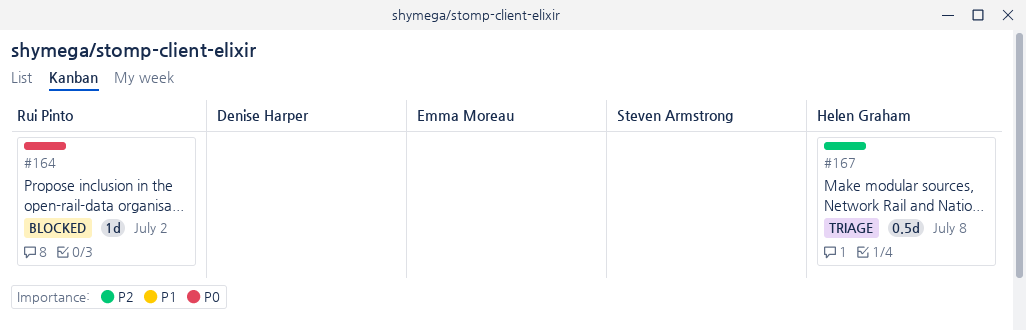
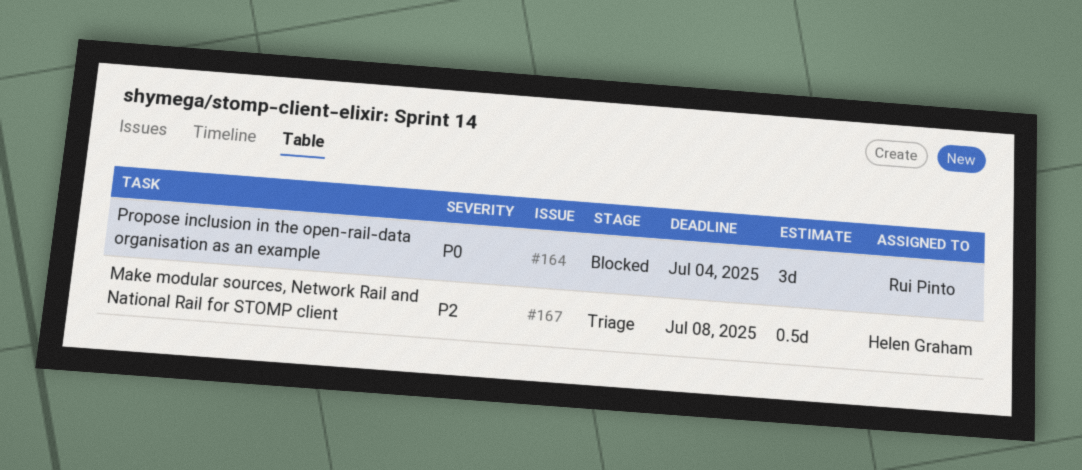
#164, estimate: 1d -> 3d
#164, due: Jul 2 -> Jul 4

